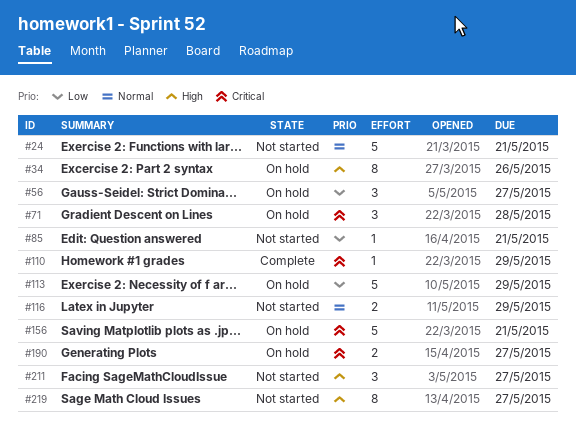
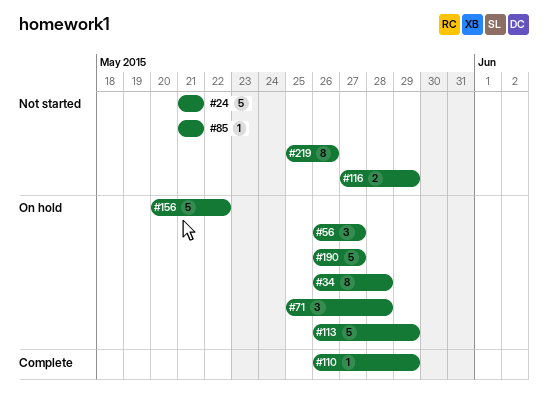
#34, due: May 26 -> May 28
#156, due: May 21 -> May 22
#190, estimate: 2 -> 5
#211: present -> none
#219, due: May 27 -> May 26

